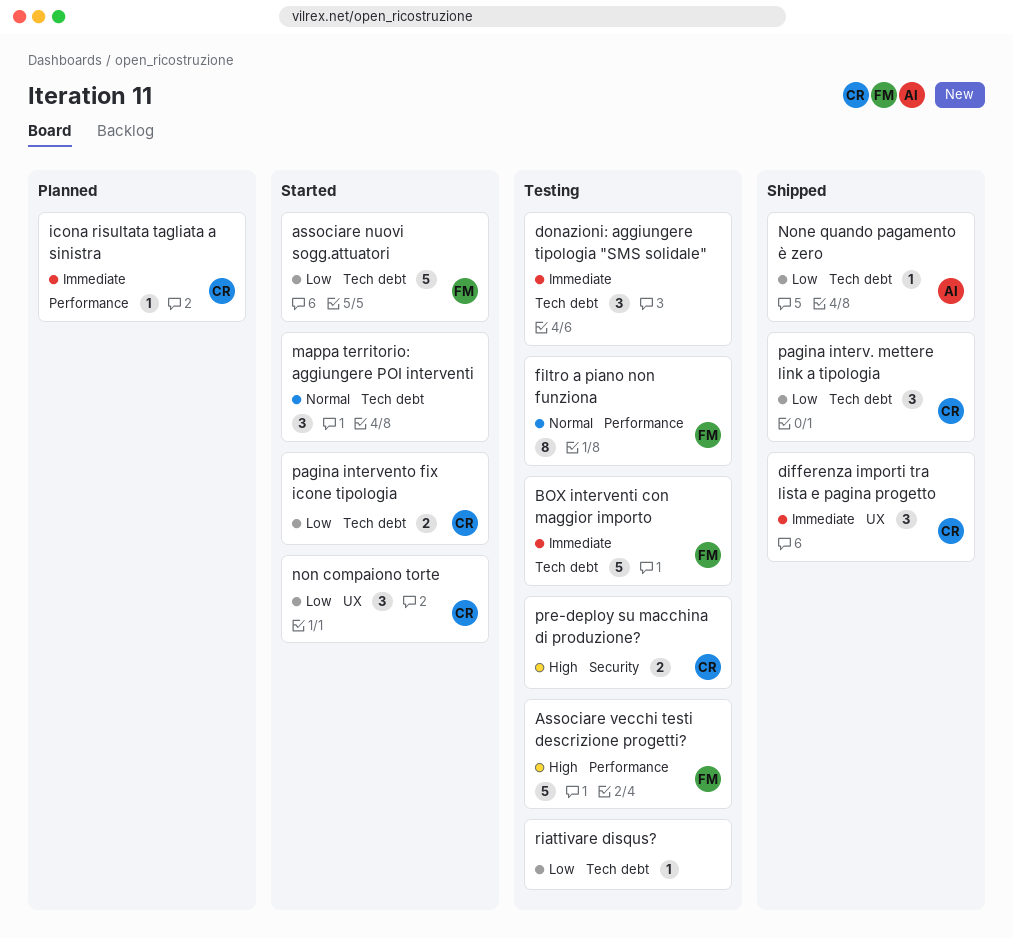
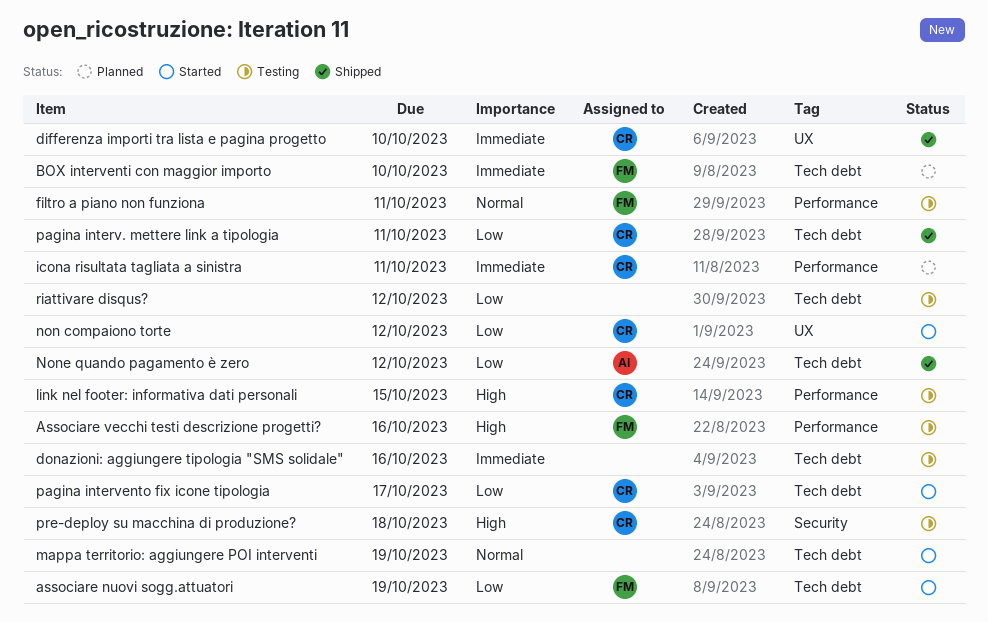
BOX interventi con maggior importo, status: Testing -> Planned
link nel footer: informativa dati personali: none -> present

